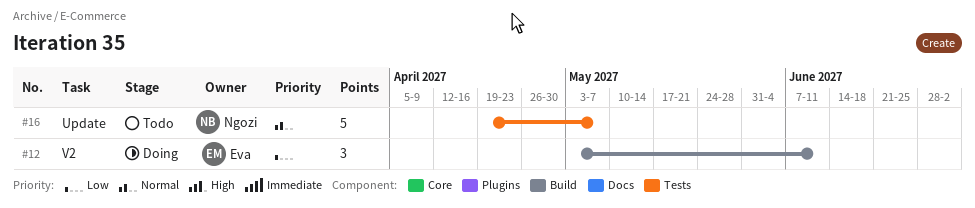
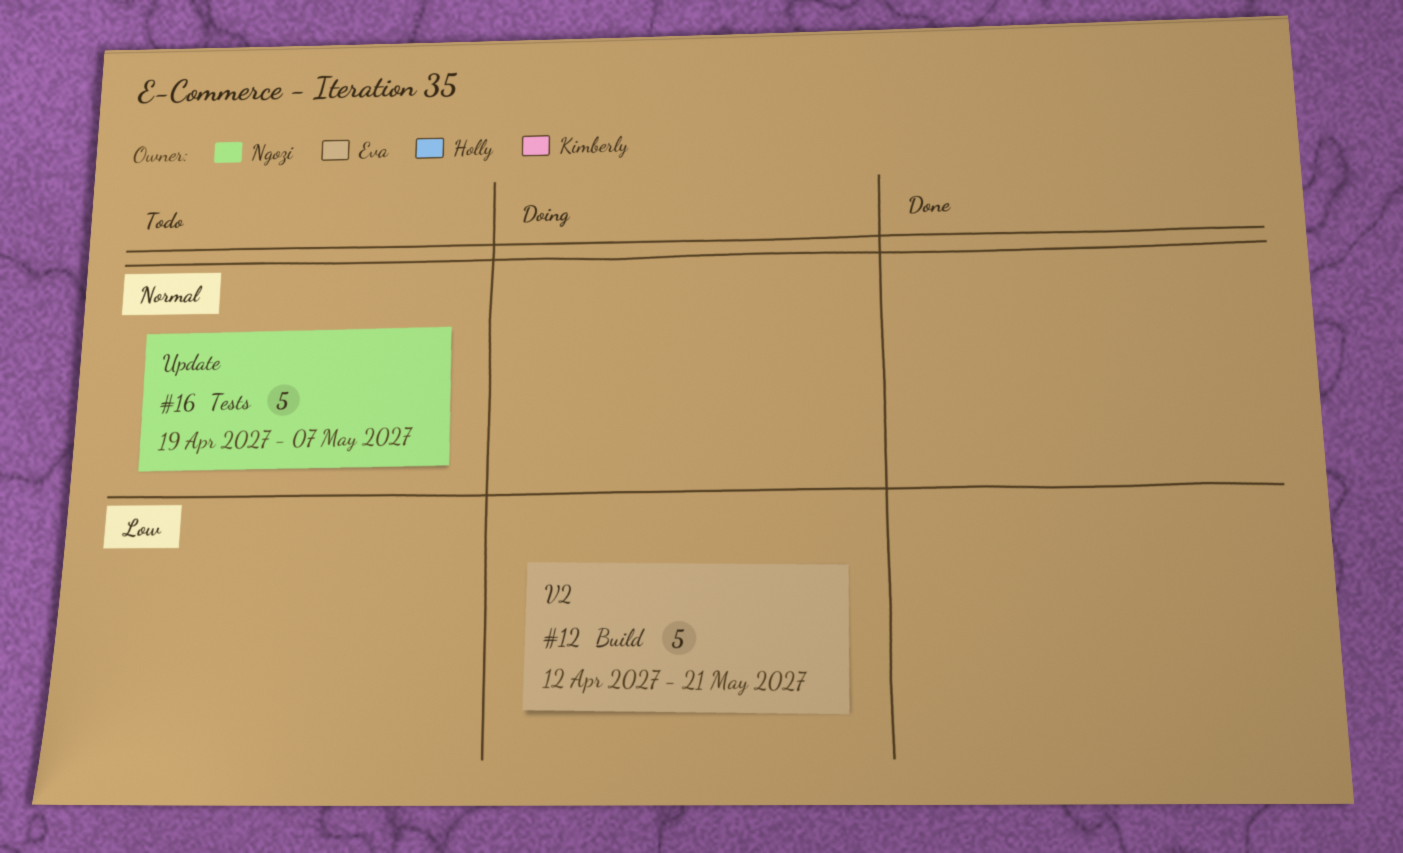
#12, estimate: 3 -> 5
#12, start: May 3 -> Apr 12
#12, due: Jun 11 -> May 21

